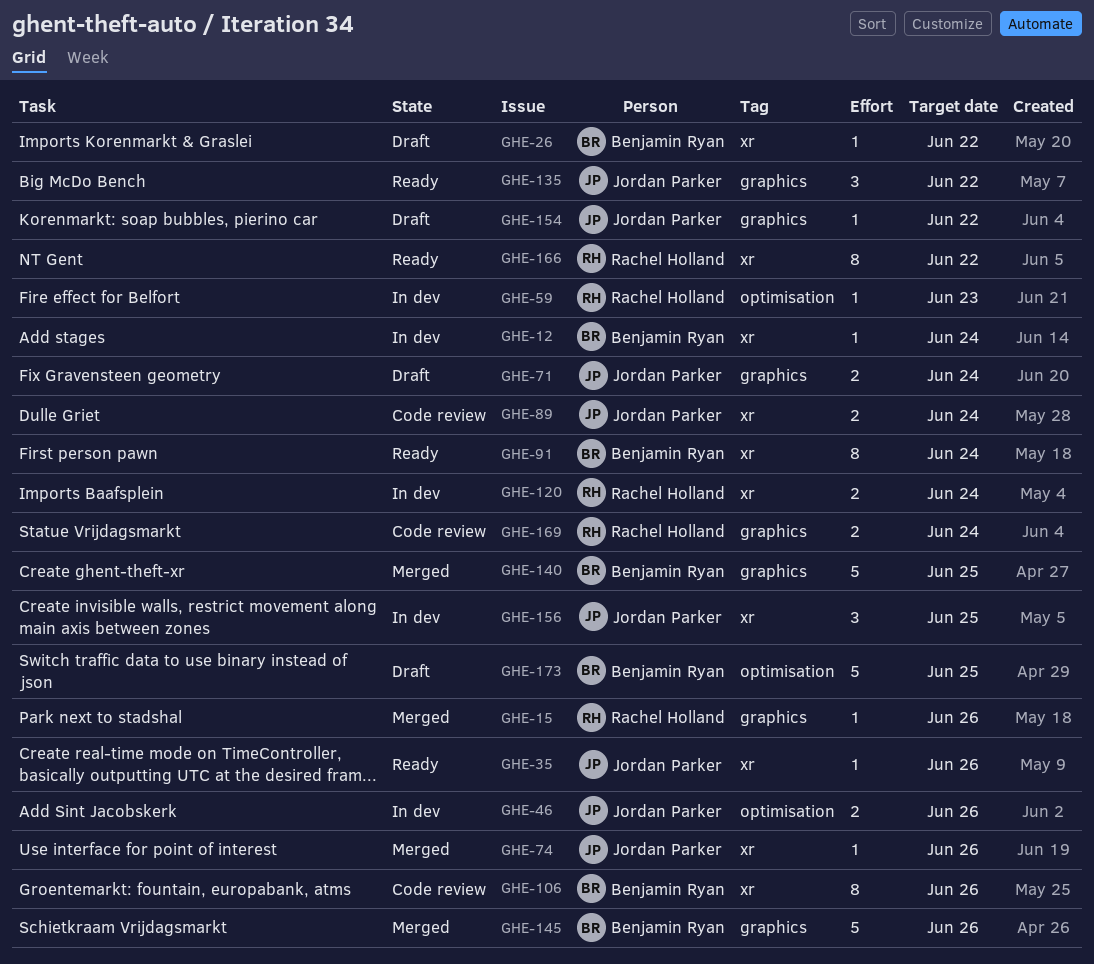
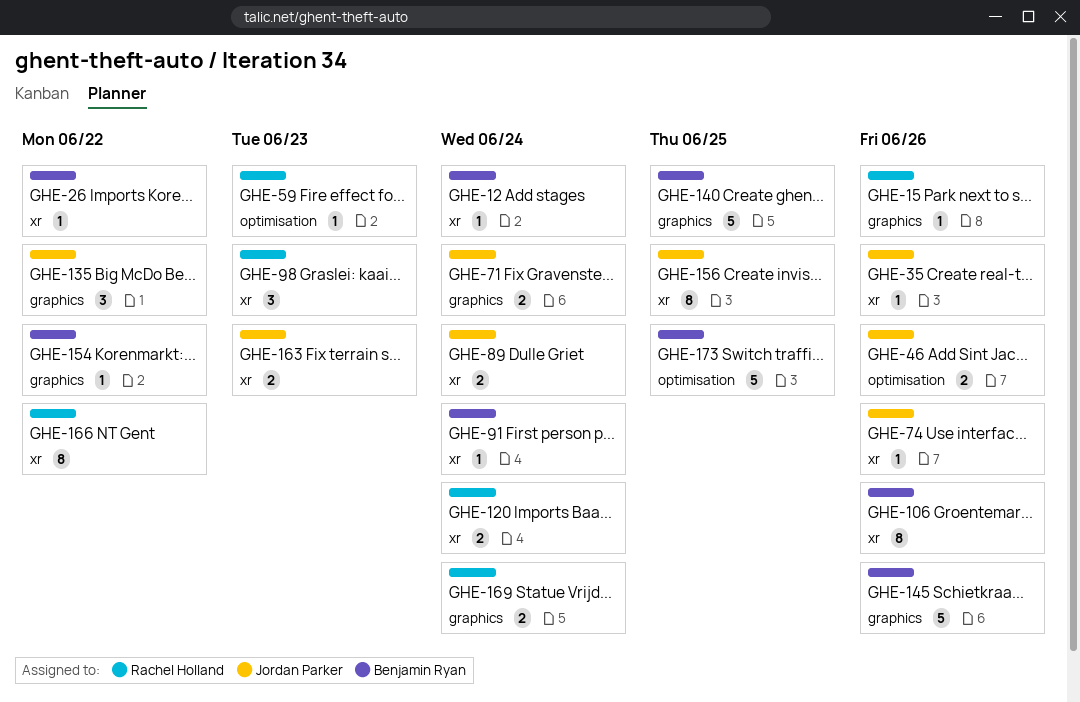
GHE-91, estimate: 8 -> 1
GHE-98: none -> present
GHE-154, owner: Jordan Parker -> Benjamin Ryan
GHE-156, estimate: 3 -> 8
GHE-163: none -> present

